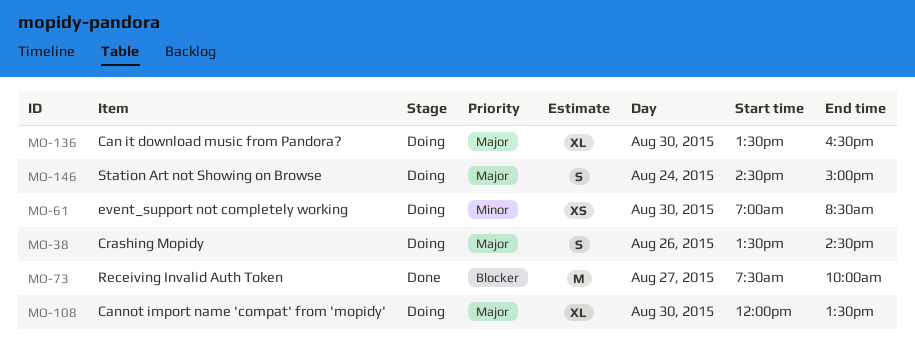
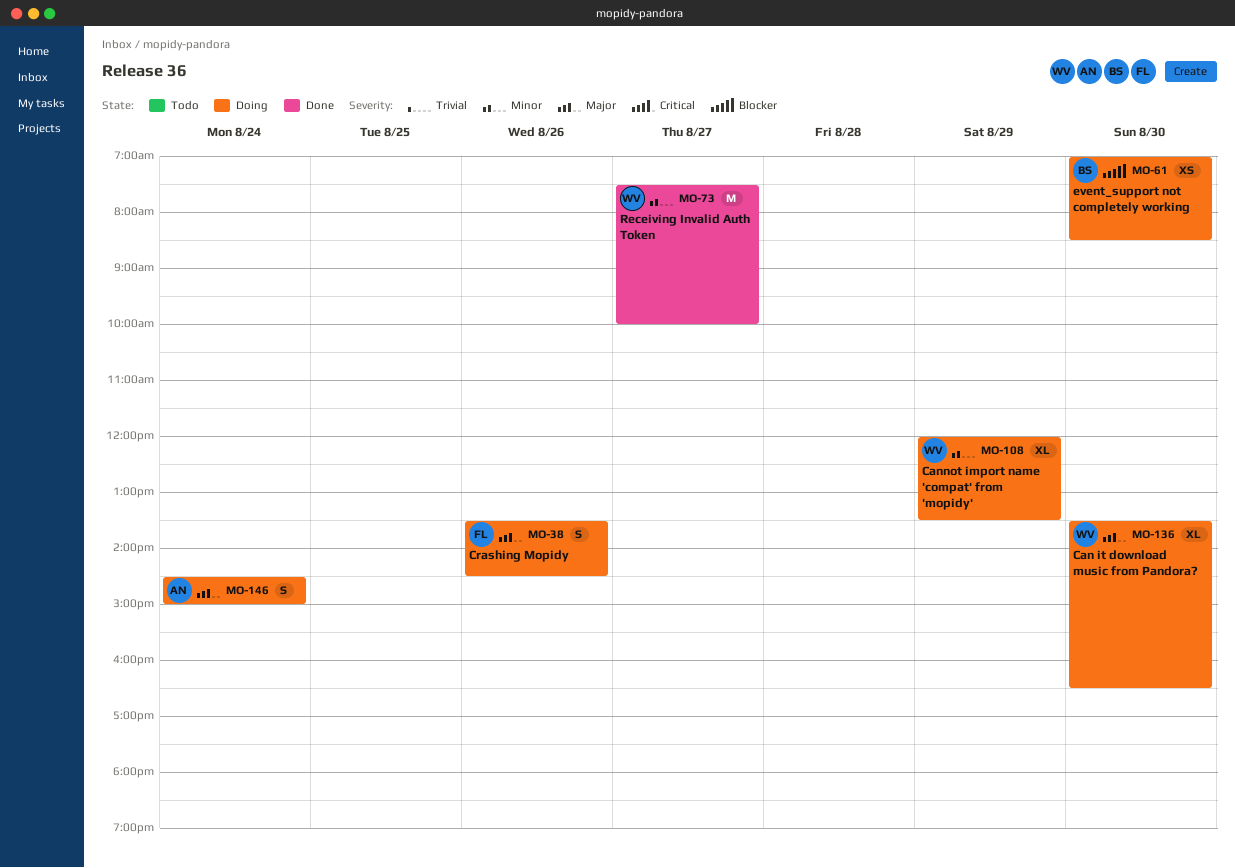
MO-61, priority: Minor -> Blocker
MO-73, priority: Blocker -> Minor
MO-108, priority: Major -> Minor
MO-108, day: Aug 30 -> Aug 29

